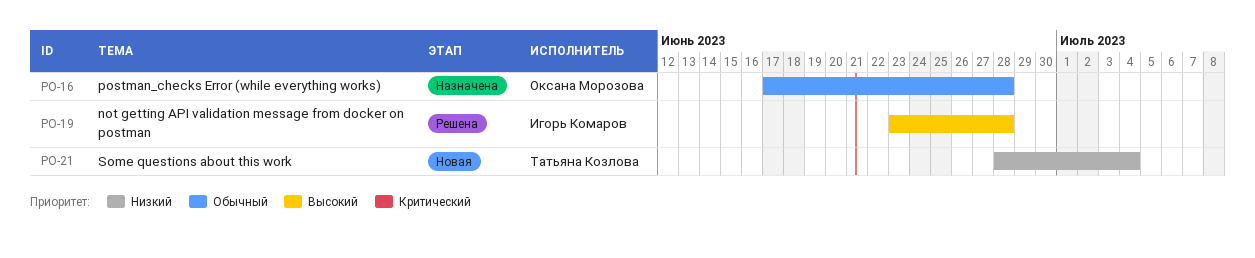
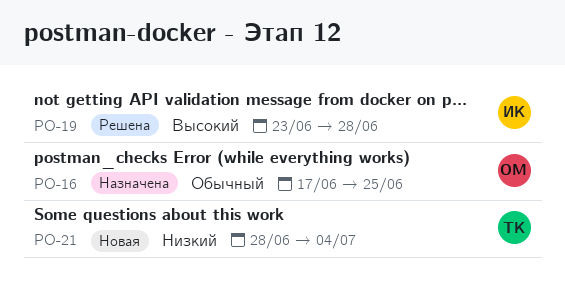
PO-16, due: Jun 28 -> Jun 25

